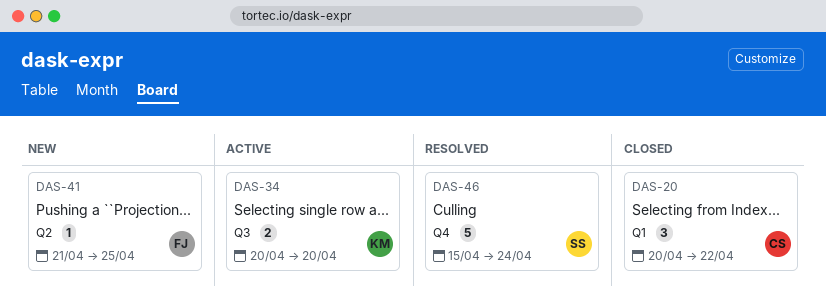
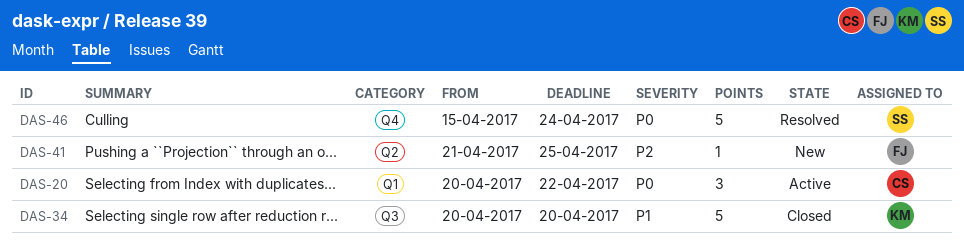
DAS-20, status: Closed -> Active
DAS-34, status: Active -> Closed
DAS-34, estimate: 2 -> 5

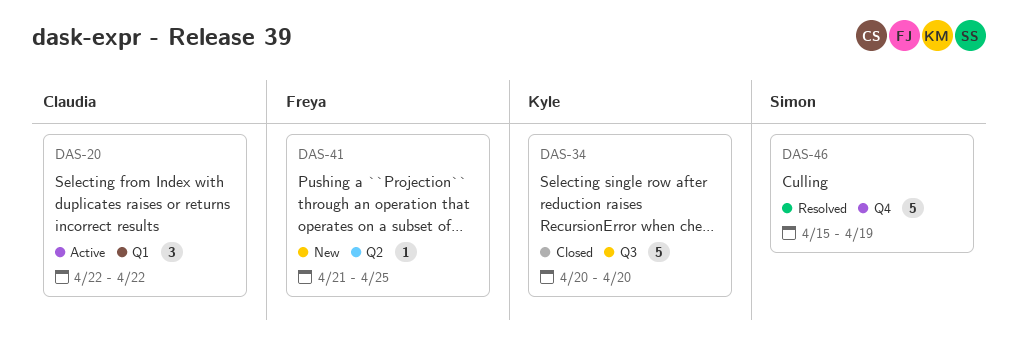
DAS-20, start: Apr 20 -> Apr 22
DAS-46, due: Apr 24 -> Apr 19

